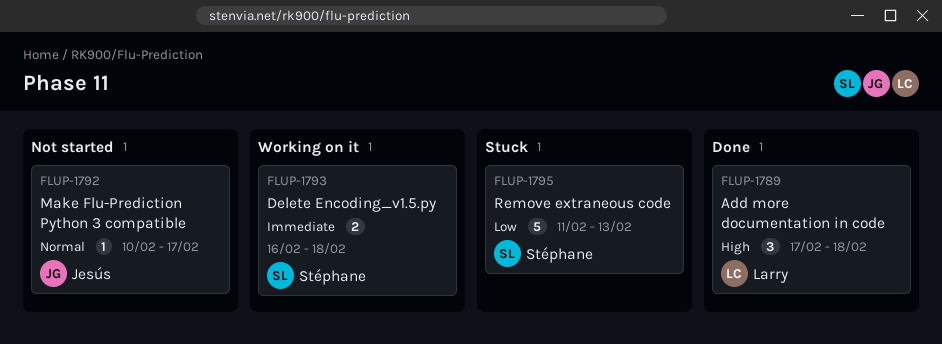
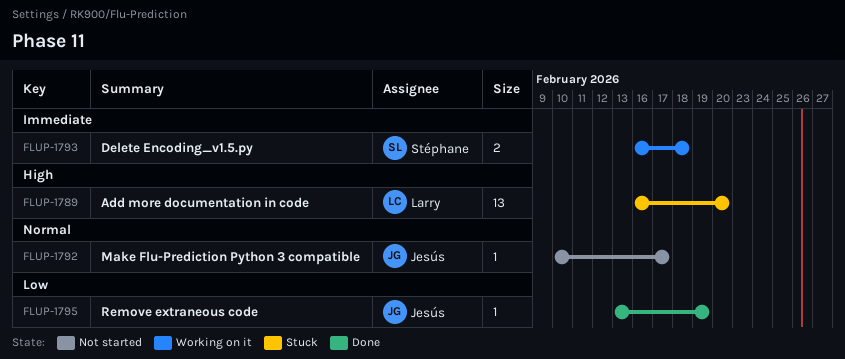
FLUP-1789, status: Done -> Stuck
FLUP-1789, estimate: 3 -> 13
FLUP-1789, start: Feb 17 -> Feb 16
FLUP-1789, due: Feb 18 -> Feb 20
FLUP-1795, status: Stuck -> Done
FLUP-1795, owner: Stéphane -> Jesús
FLUP-1795, estimate: 5 -> 1
FLUP-1795, start: Feb 11 -> Feb 13
FLUP-1795, due: Feb 13 -> Feb 19

